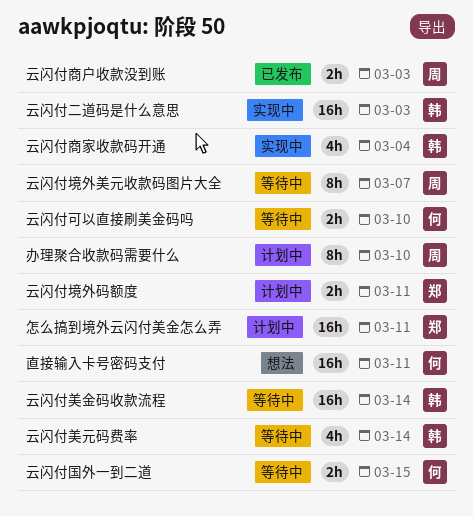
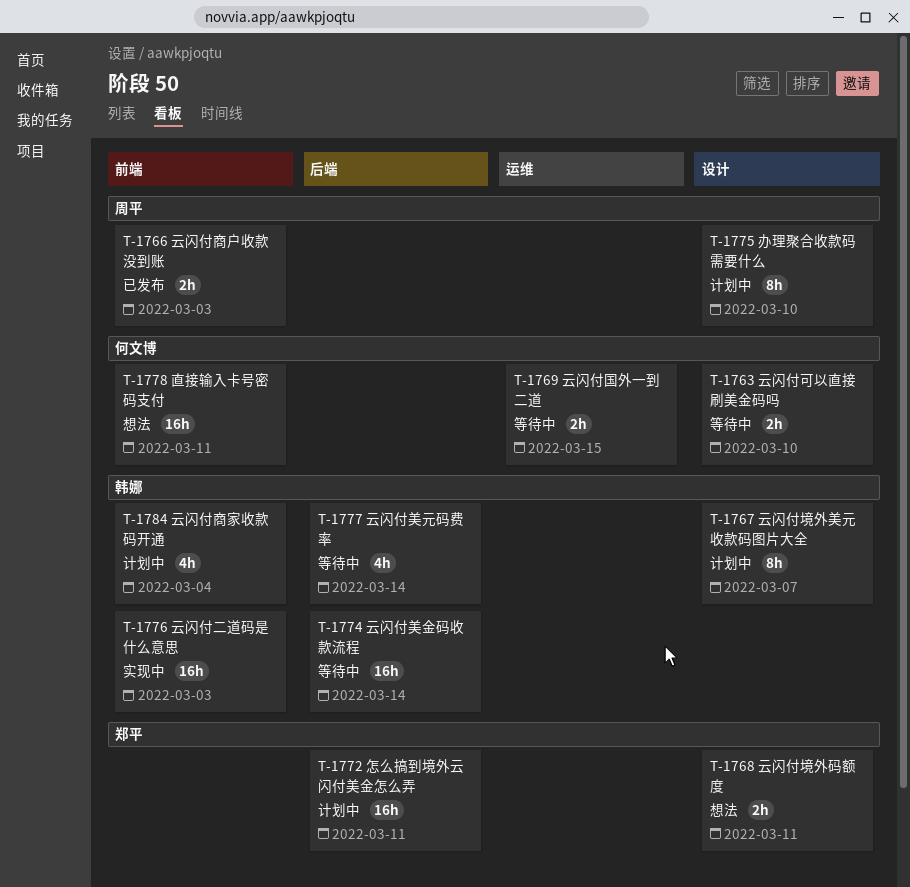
云闪付商家收款码开通, status: 实现中 -> 计划中
云闪付境外码额度, status: 计划中 -> 想法
云闪付境外美元收款码图片大全, status: 等待中 -> 计划中
云闪付境外美元收款码图片大全, owner: 周平 -> 韩娜

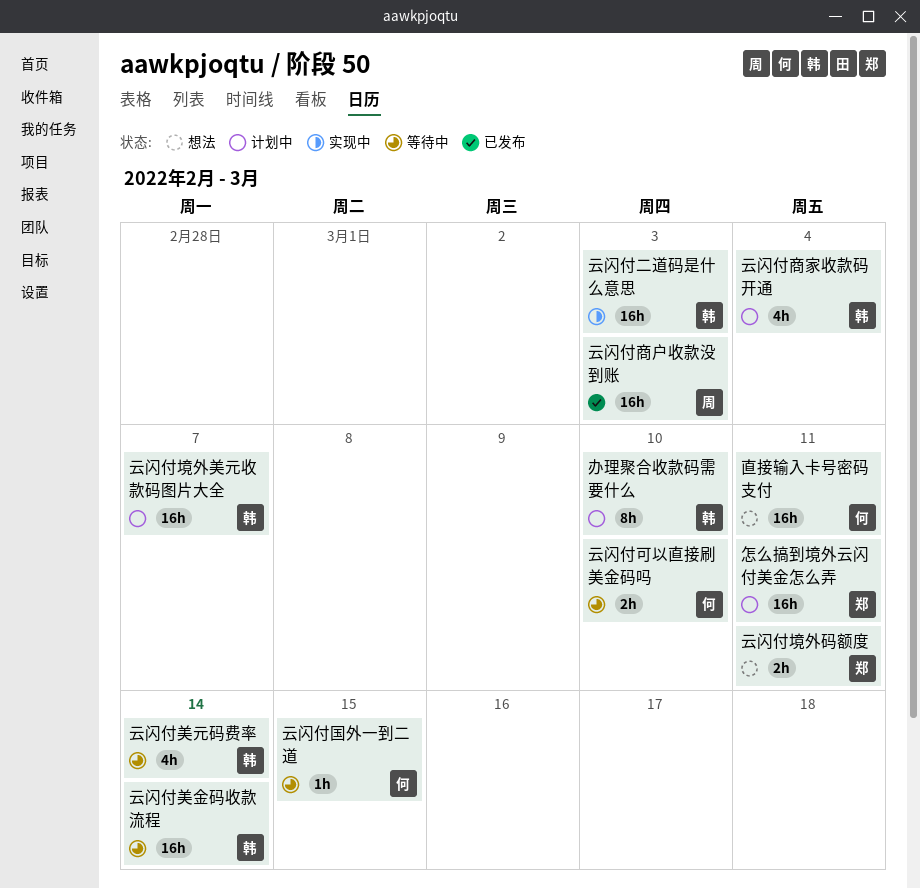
云闪付商户收款没到账, estimate: 2h -> 16h
云闪付国外一到二道, estimate: 2h -> 1h
云闪付境外美元收款码图片大全, estimate: 8h -> 16h
办理聚合收款码需要什么, owner: 周平 -> 韩娜

